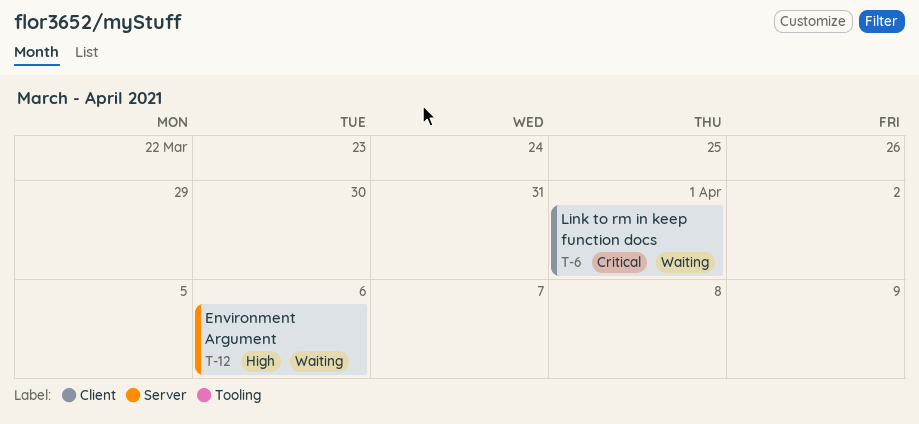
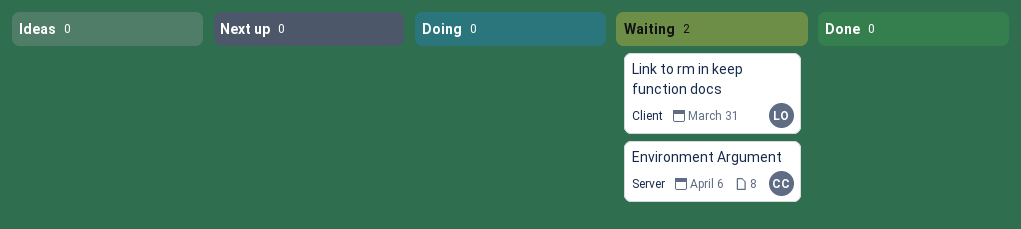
Link to rm in keep function docs, due: Apr 1 -> Mar 31

